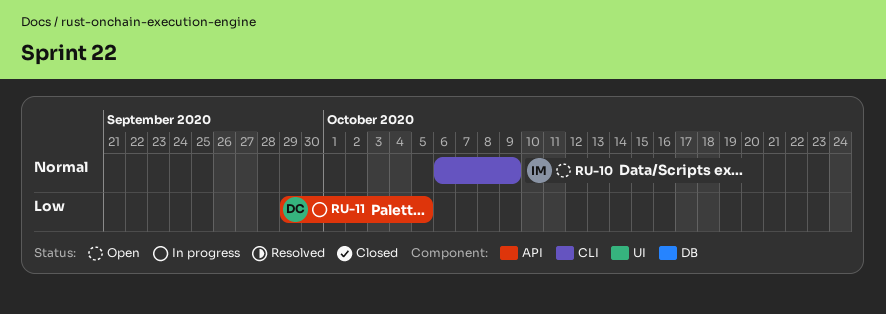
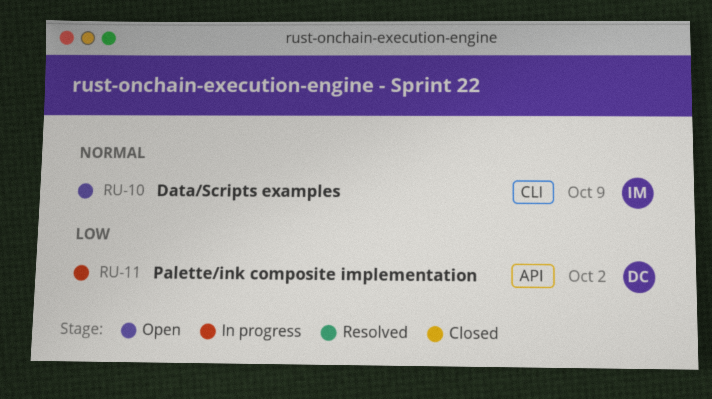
RU-11, due: Oct 5 -> Oct 2

